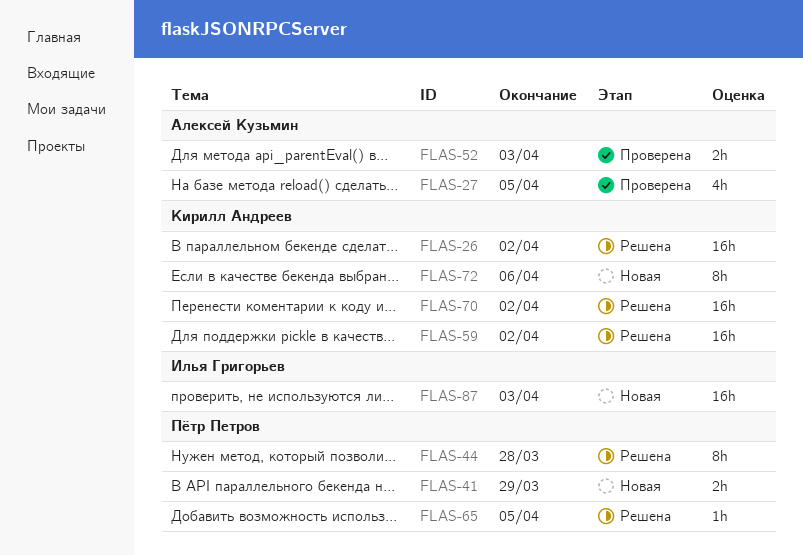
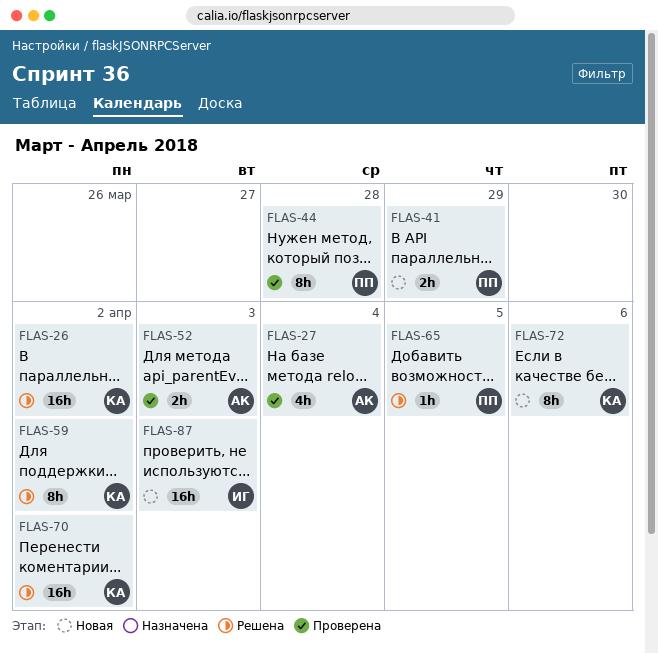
FLAS-27, due: Apr 5 -> Apr 4
FLAS-44, status: Решена -> Проверена
FLAS-59, estimate: 16h -> 8h

